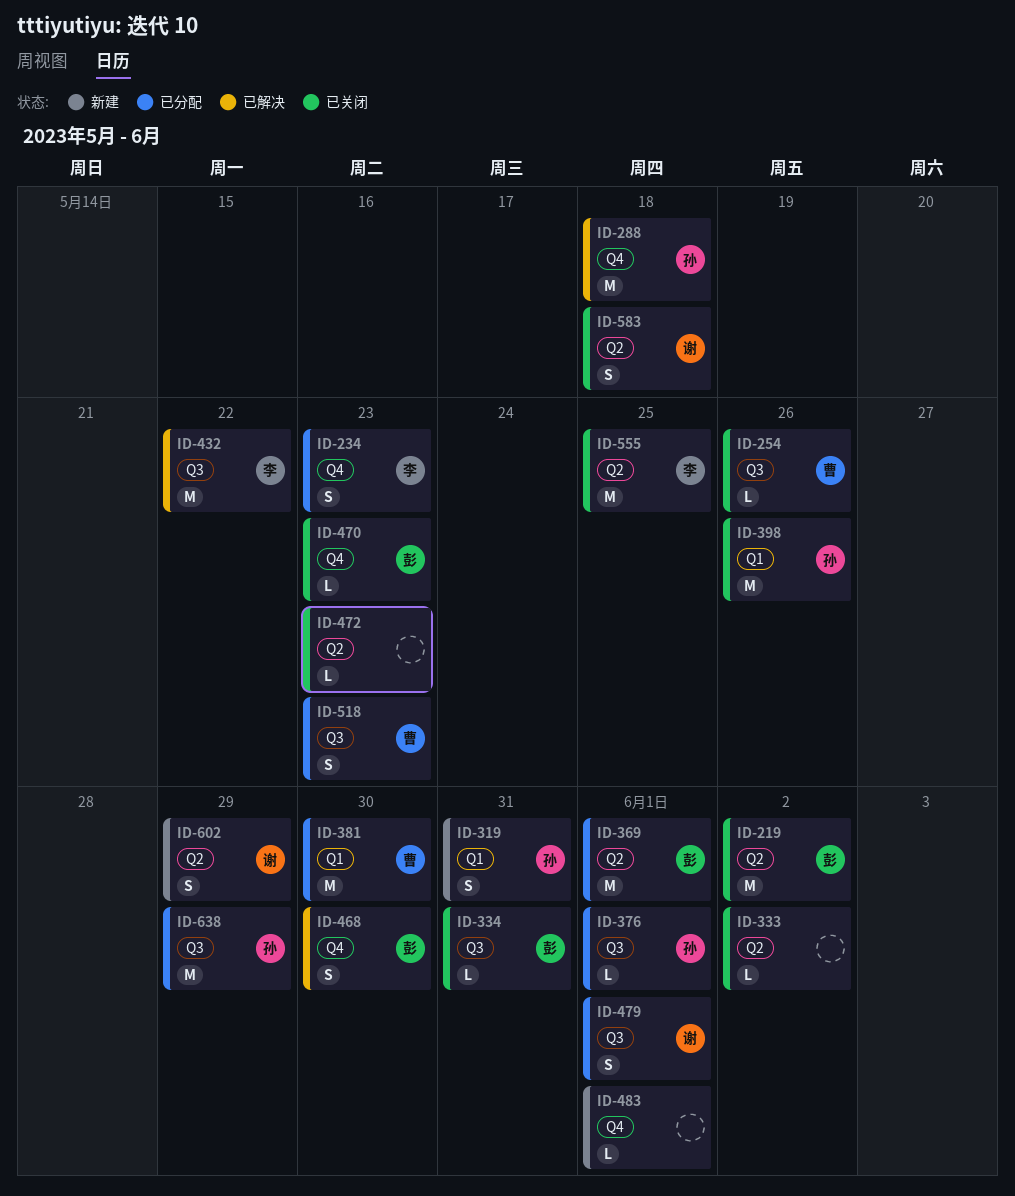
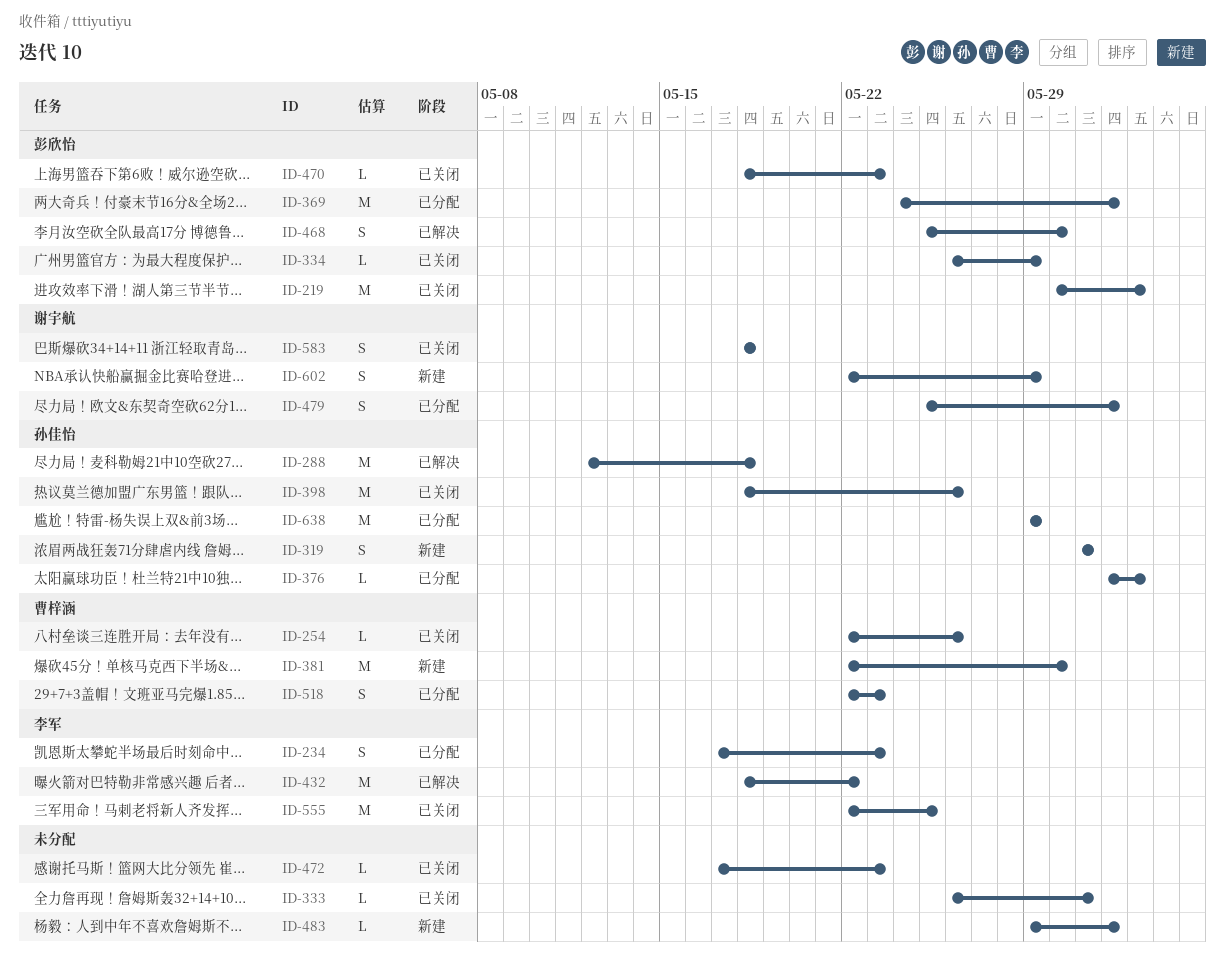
ID-333, due: Jun 2 -> May 31
ID-334, due: May 31 -> May 29
ID-376, due: Jun 1 -> Jun 2
ID-381, status: 已分配 -> 新建

